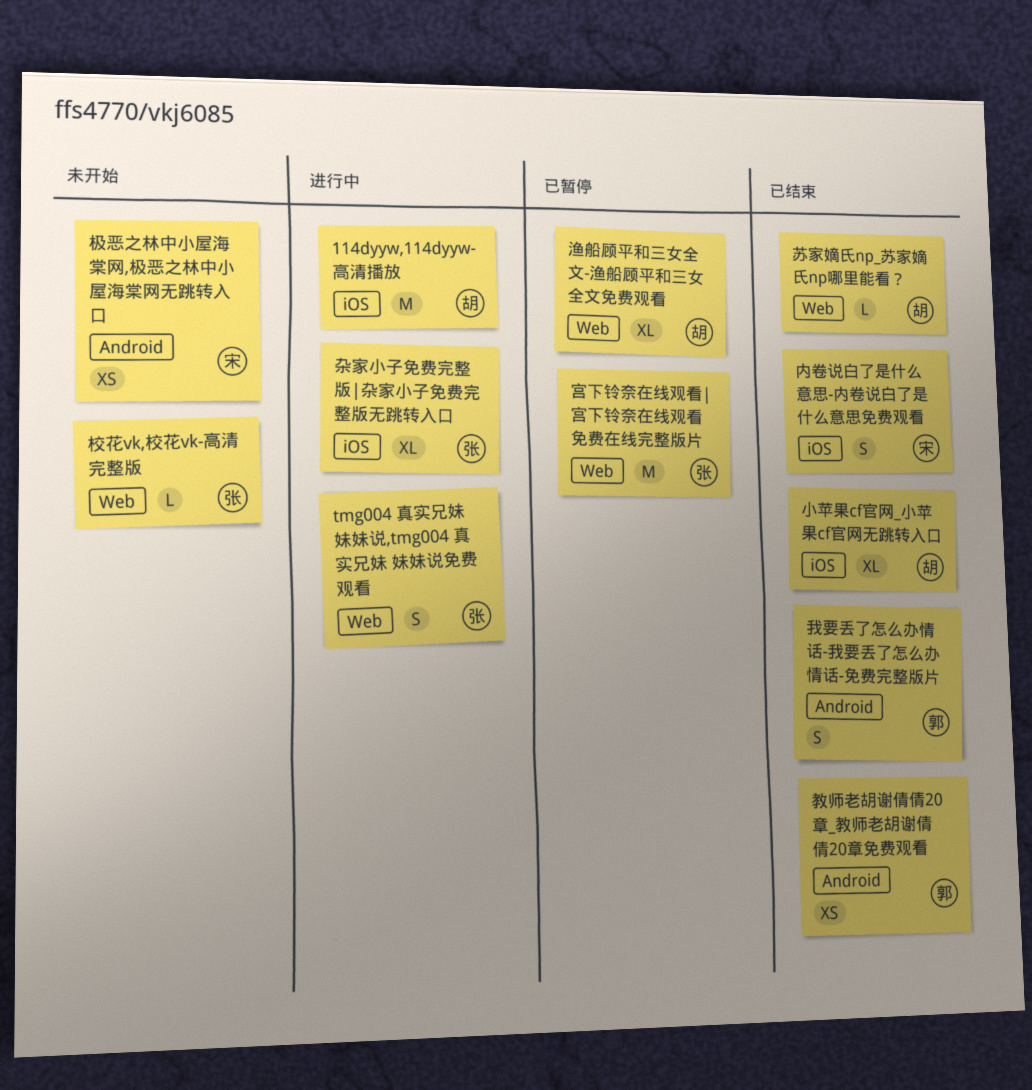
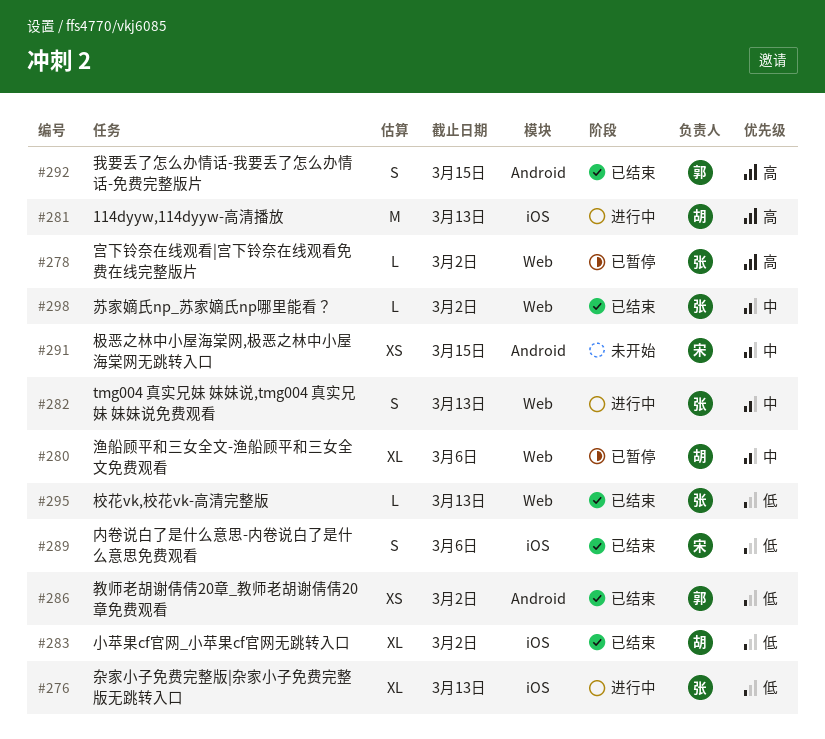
宫下铃奈在线观看|宫下铃奈在线观看免费在线完整版片, estimate: M -> L
校花vk,校花vk-高清完整版, status: 未开始 -> 已结束
苏家嫡氏np_苏家嫡氏np哪里能看？, owner: 胡 -> 张

